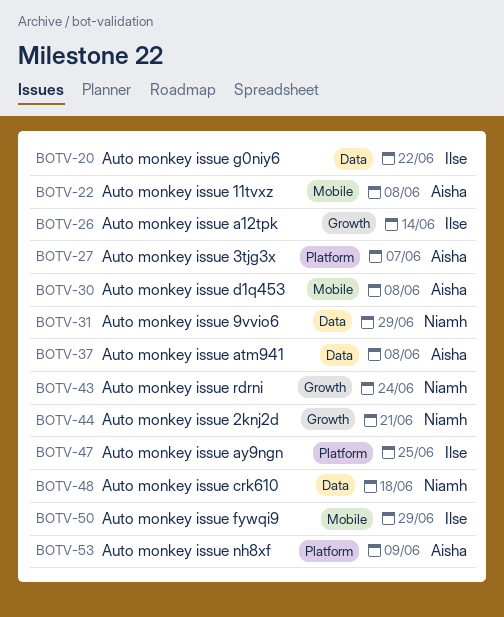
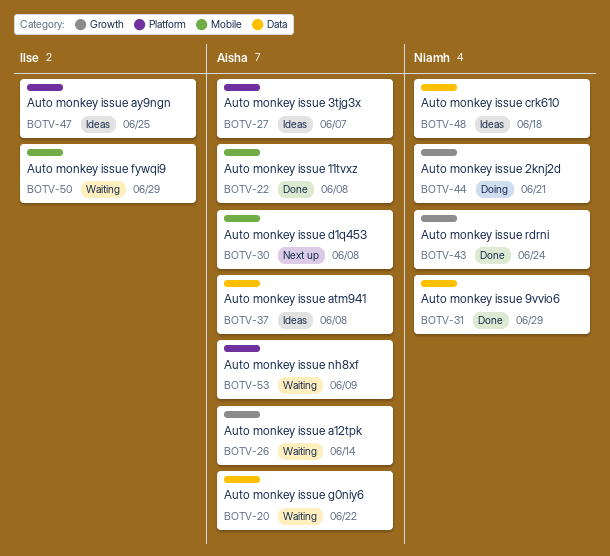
BOTV-20, owner: Ilse -> Aisha
BOTV-26, owner: Ilse -> Aisha

